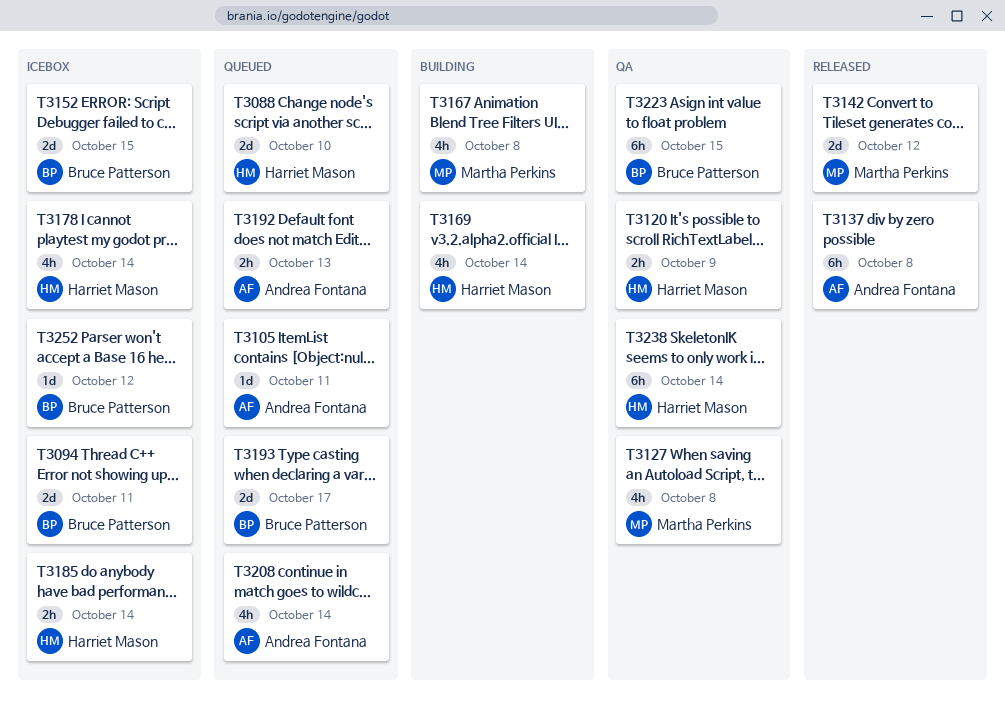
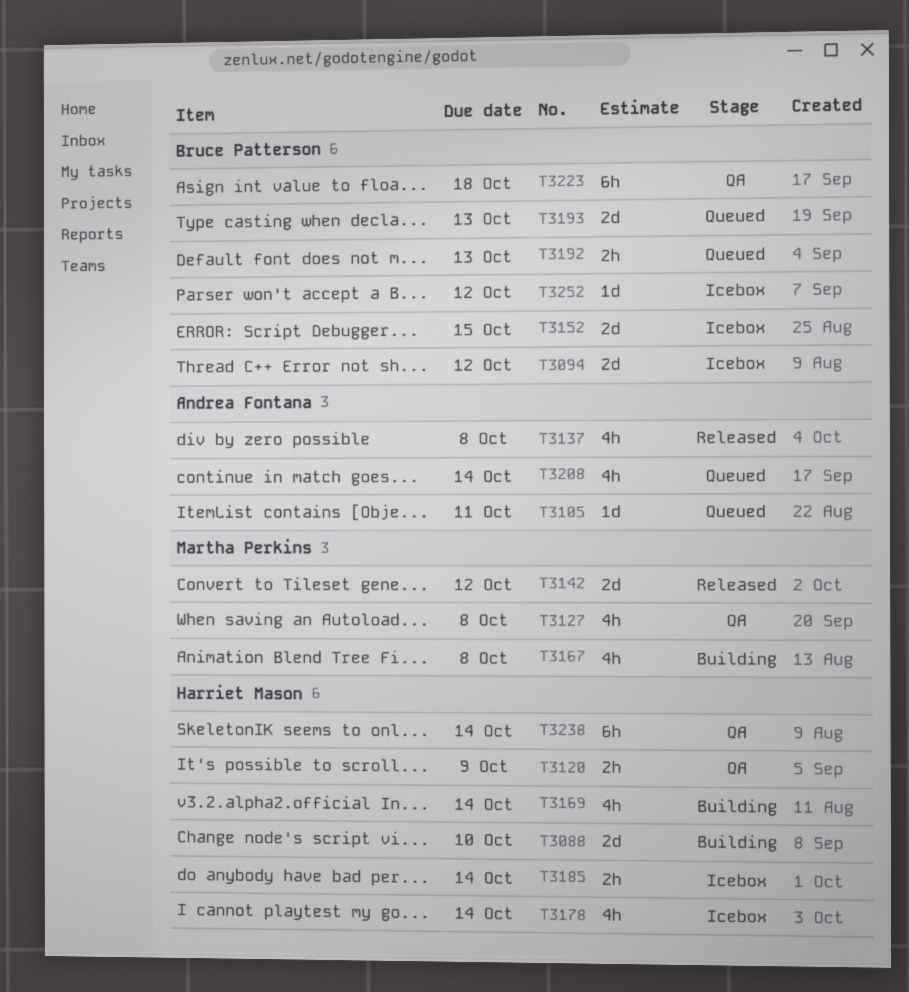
T3088, status: Queued -> Building
T3094, due: Oct 11 -> Oct 12
T3137, estimate: 6h -> 4h
T3192, owner: Andrea Fontana -> Bruce Patterson
T3193, due: Oct 17 -> Oct 13
T3223, due: Oct 15 -> Oct 18

